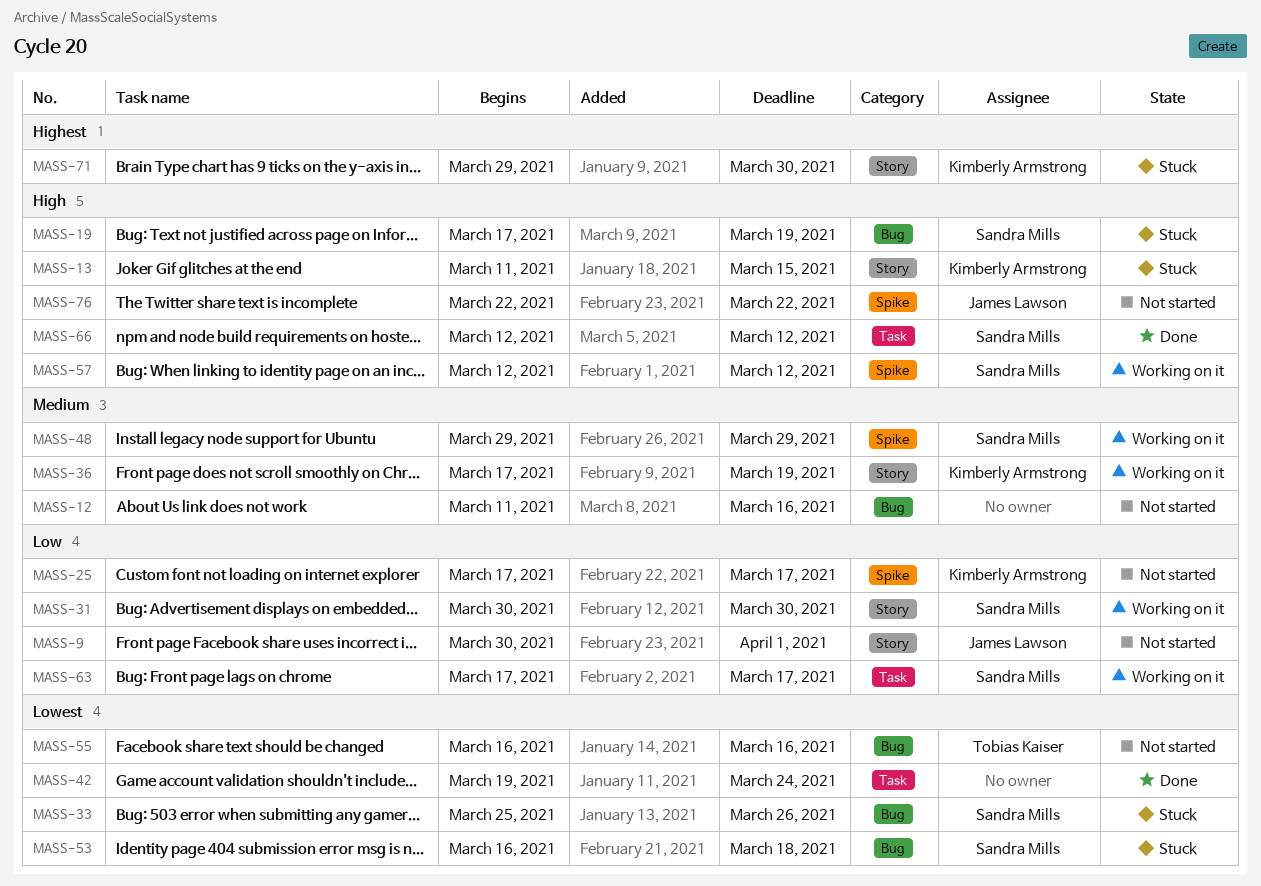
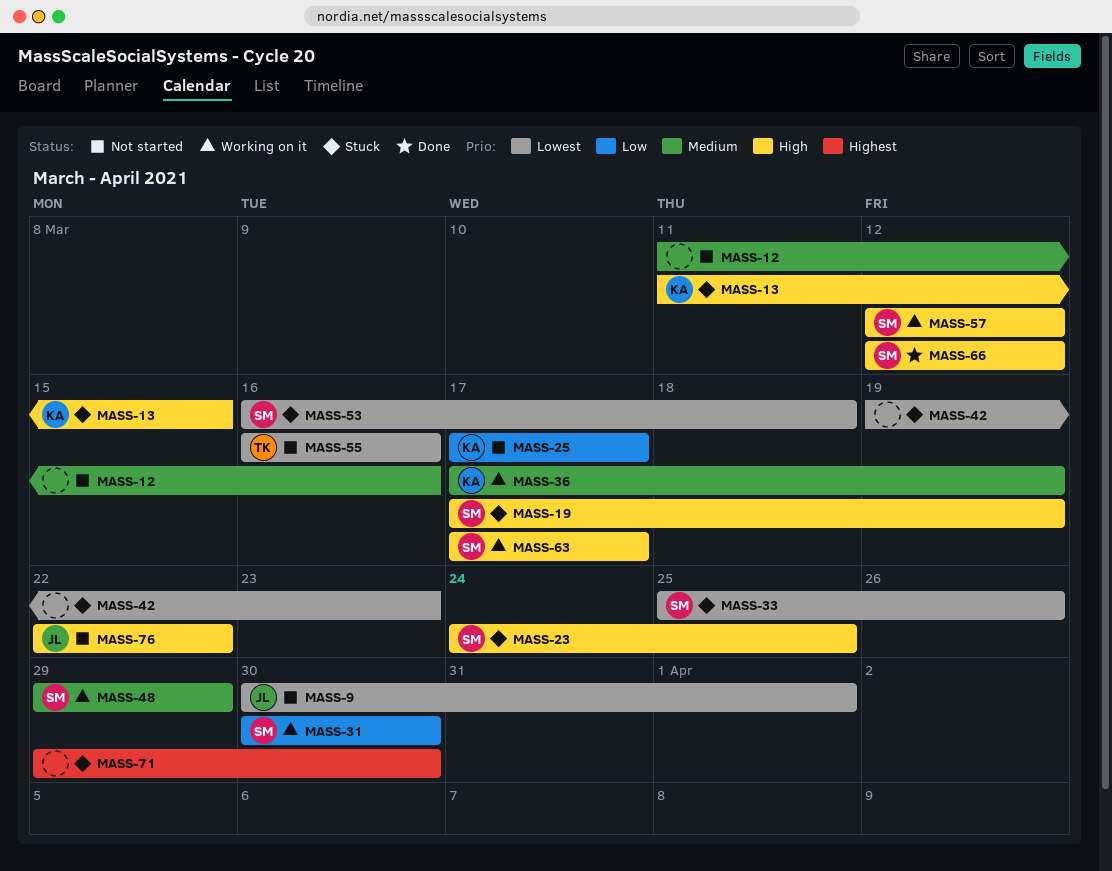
MASS-9, priority: Low -> Lowest
MASS-23: none -> present
MASS-42, status: Done -> Stuck
MASS-42, due: Mar 24 -> Mar 23
MASS-63, priority: Low -> High
MASS-71, owner: Kimberly Armstrong -> none

